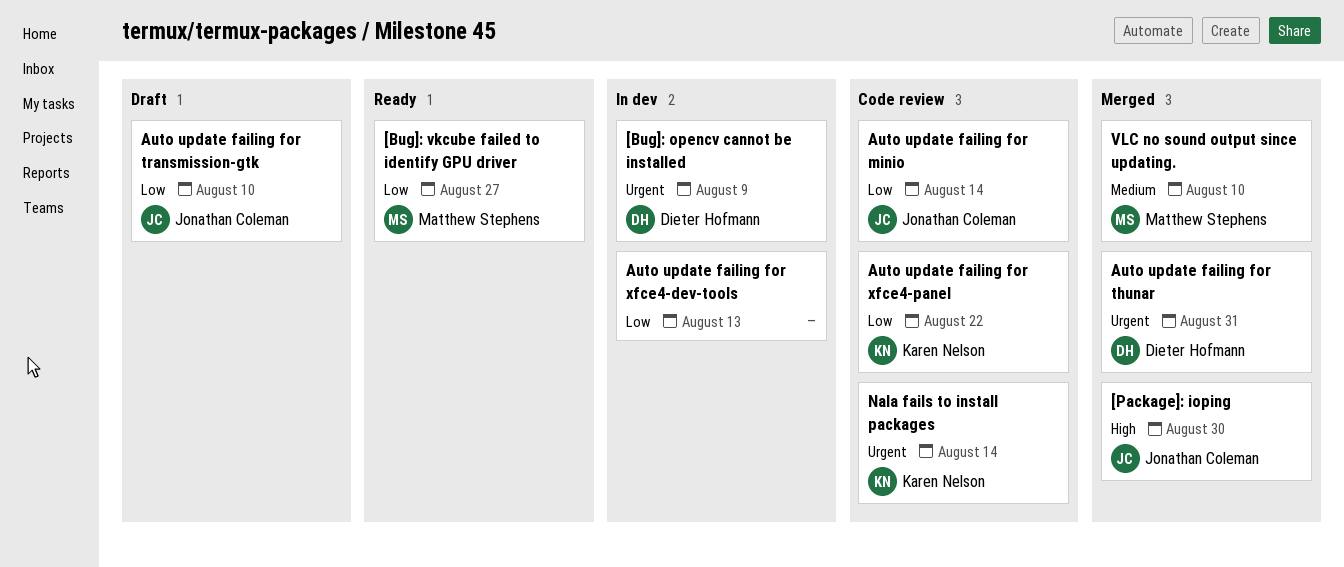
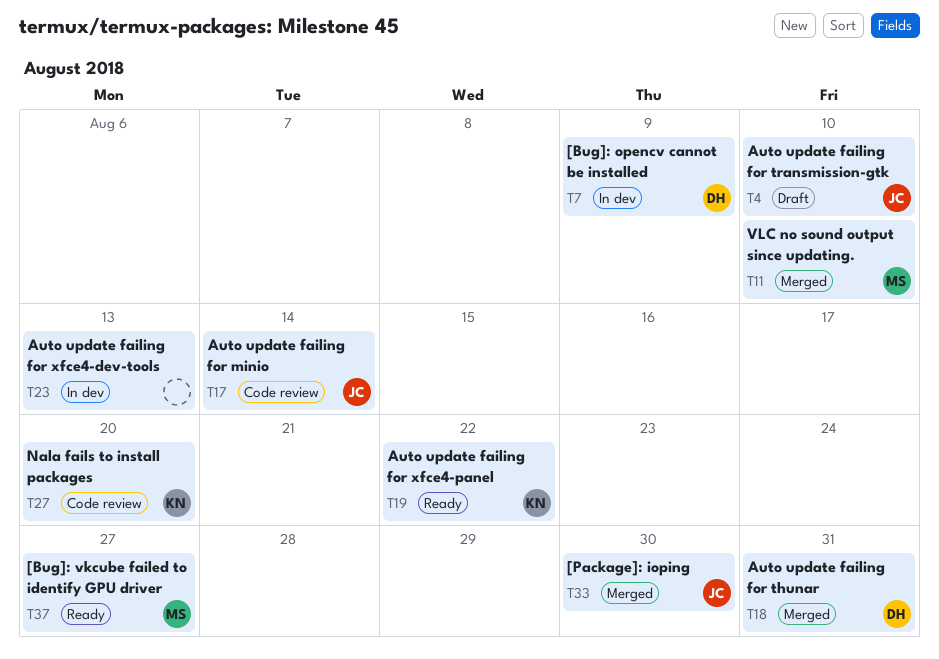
Auto update failing for xfce4-panel, status: Code review -> Ready
Nala fails to install packages, due: Aug 14 -> Aug 20

